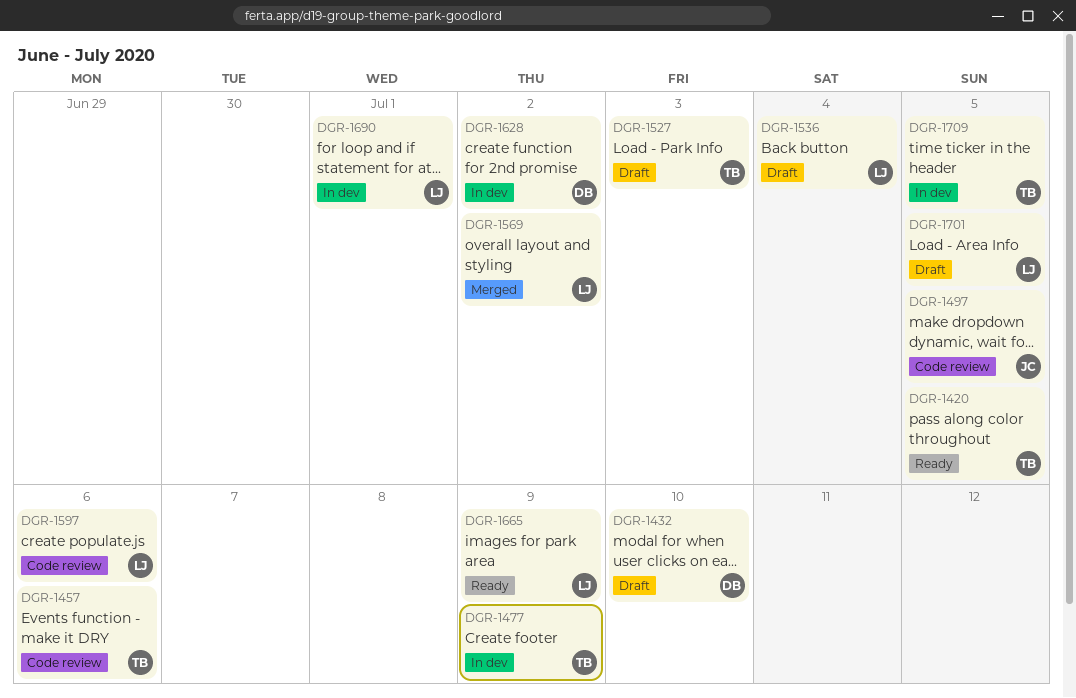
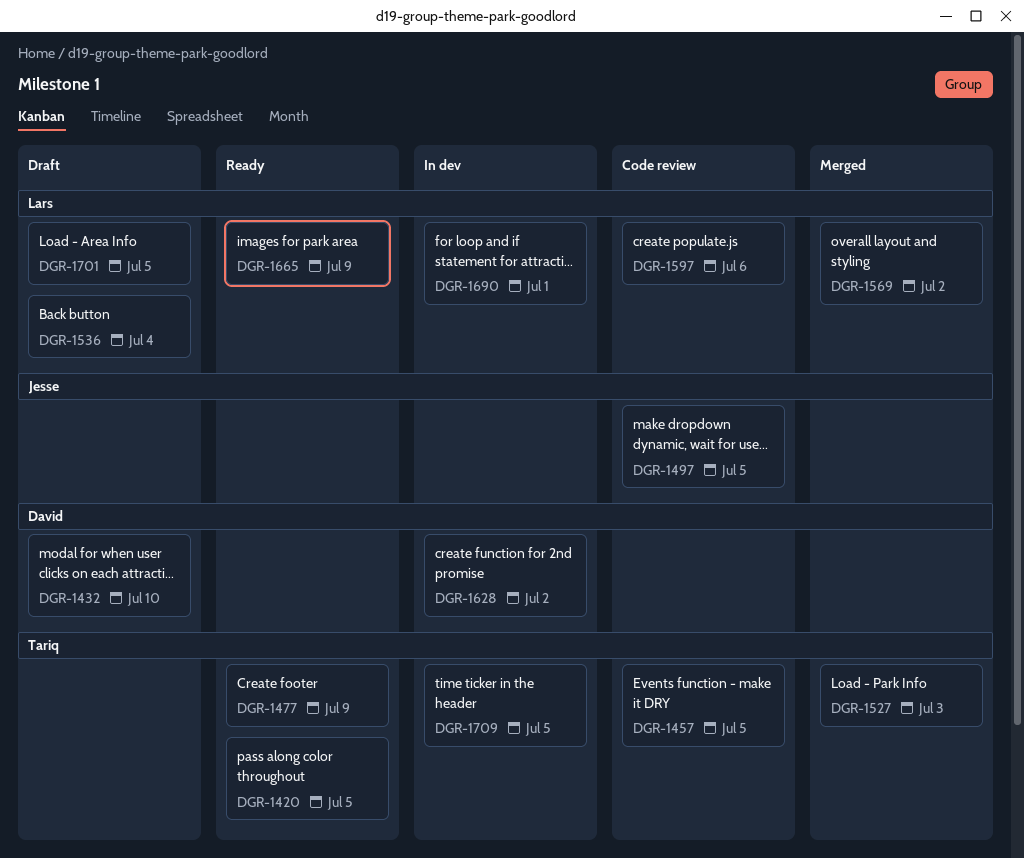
DGR-1457, due: Jul 6 -> Jul 5
DGR-1477, status: In dev -> Ready
DGR-1527, status: Draft -> Merged

